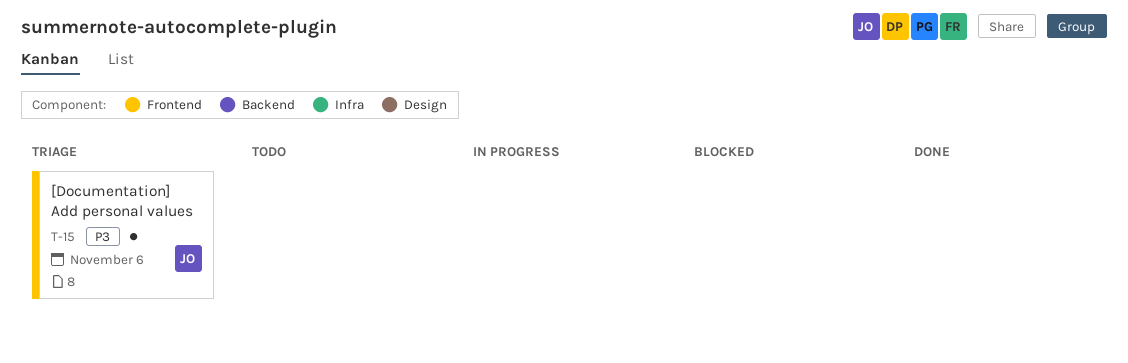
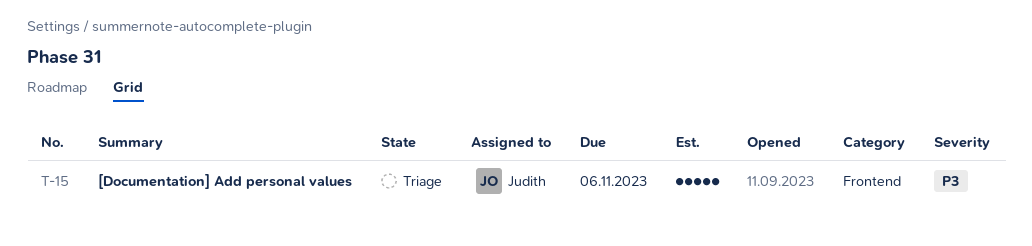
T-15, estimate: 1 -> 5

